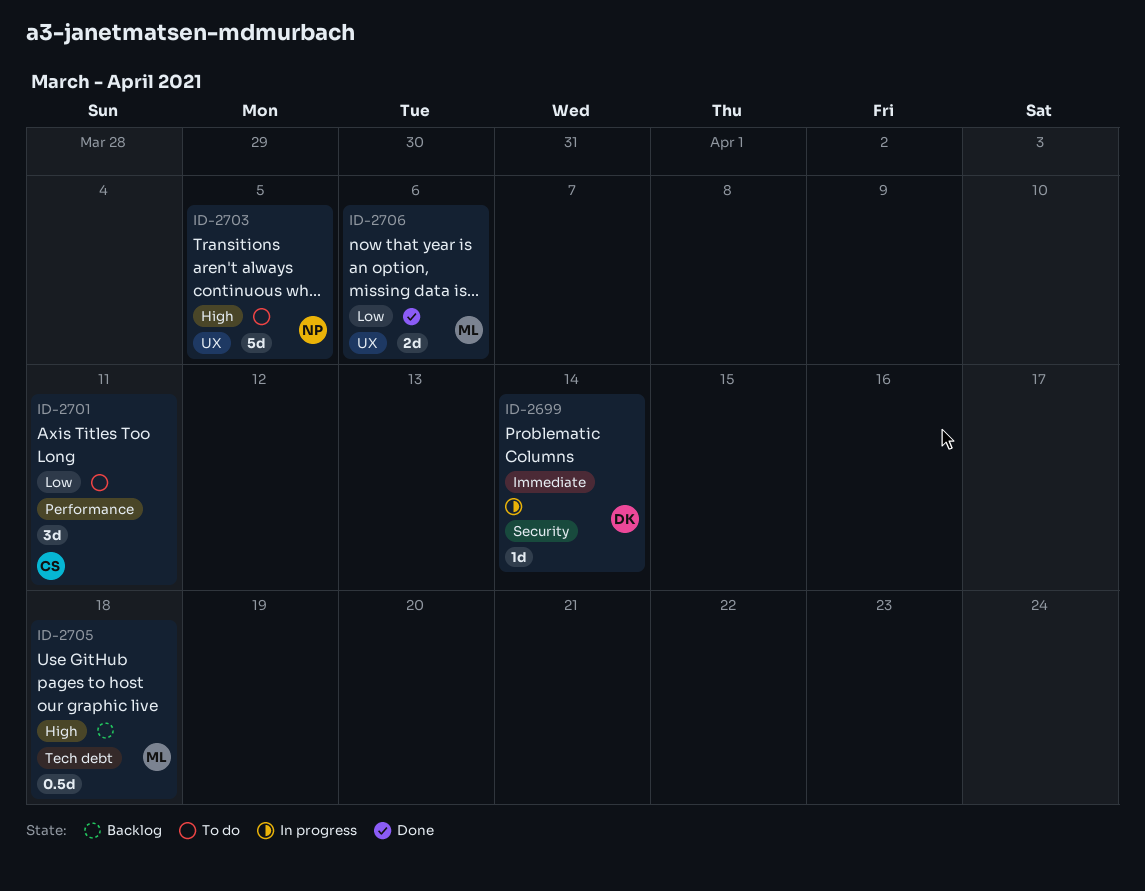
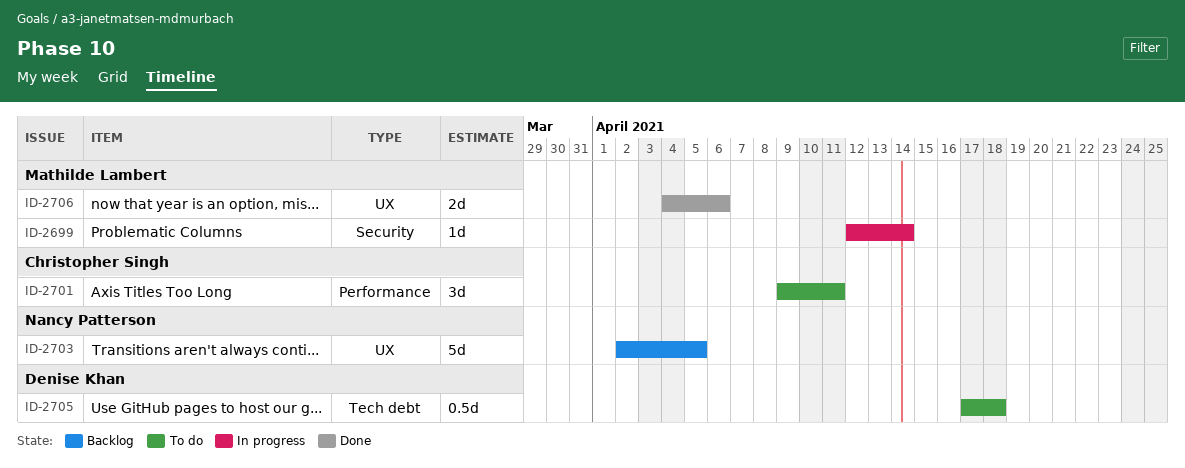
ID-2699, owner: Denise Khan -> Mathilde Lambert
ID-2703, status: To do -> Backlog
ID-2705, status: Backlog -> To do
ID-2705, owner: Mathilde Lambert -> Denise Khan

